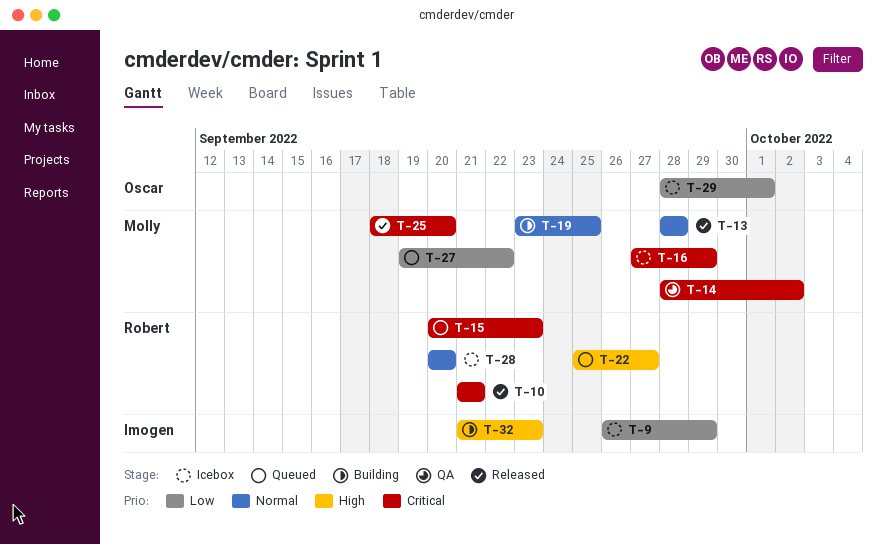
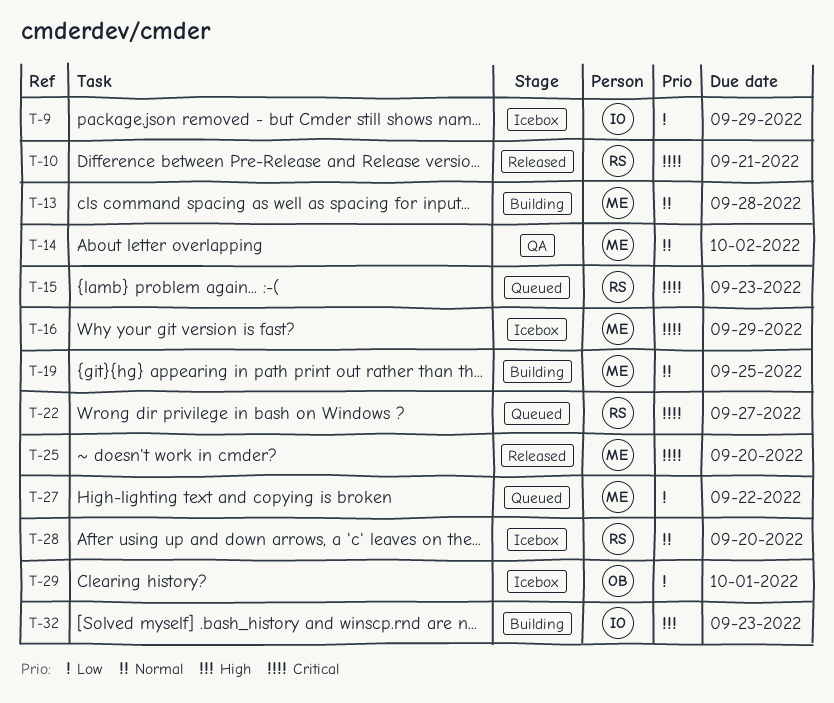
T-13, status: Released -> Building
T-14, priority: Critical -> Normal
T-22, priority: High -> Critical

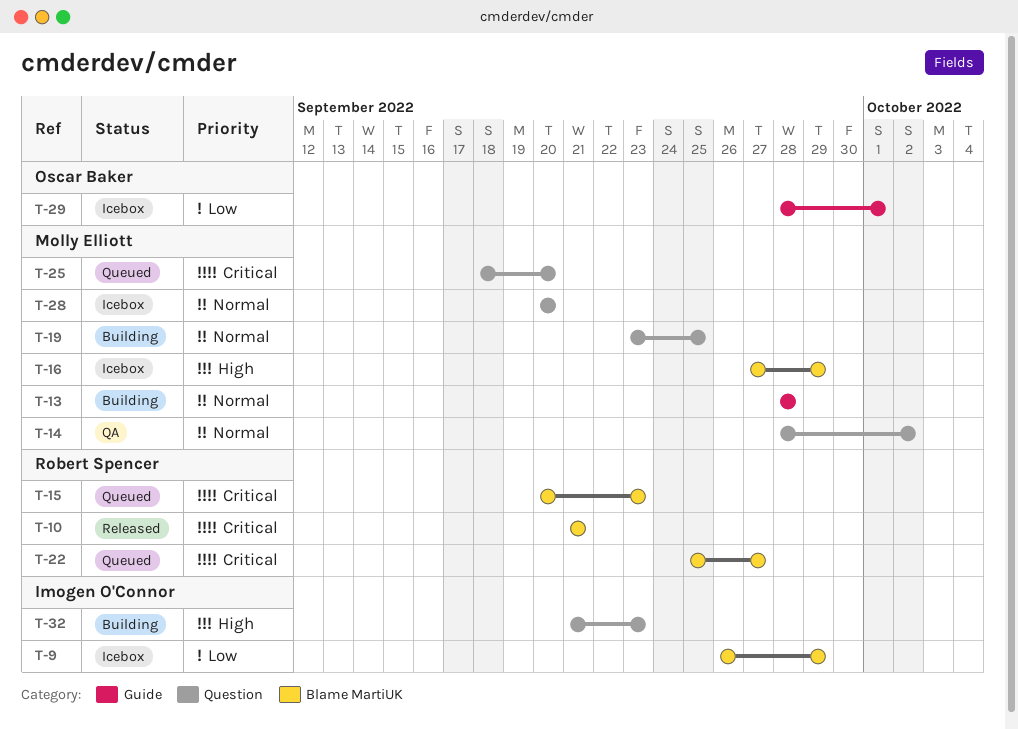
T-16, priority: Critical -> High
T-25, status: Released -> Queued
T-27: present -> none
T-28, owner: Robert Spencer -> Molly Elliott

